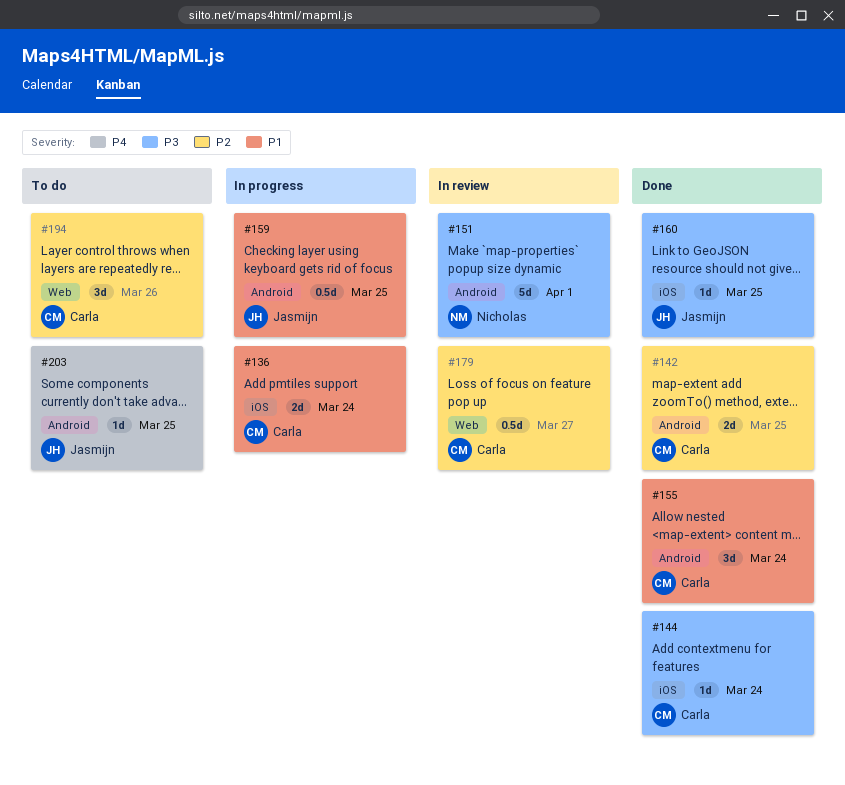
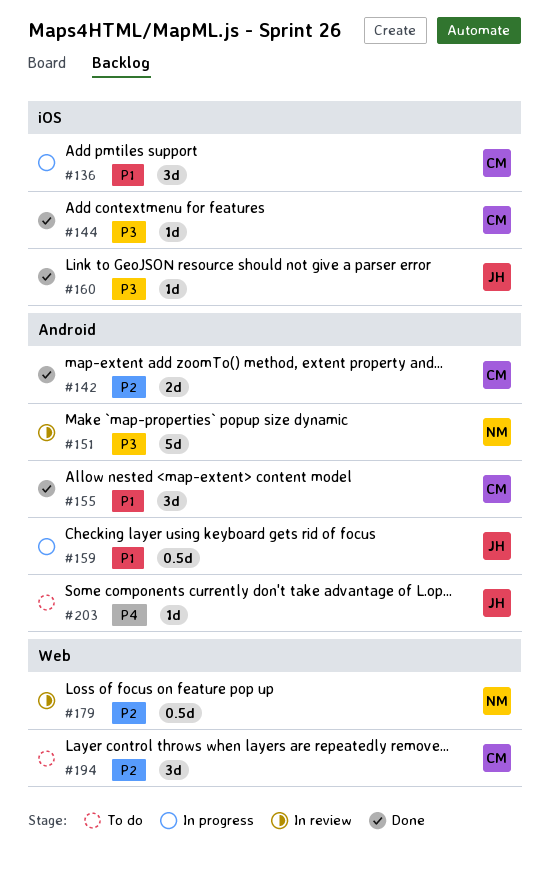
#136, estimate: 2d -> 3d
#179, owner: Carla -> Nicholas

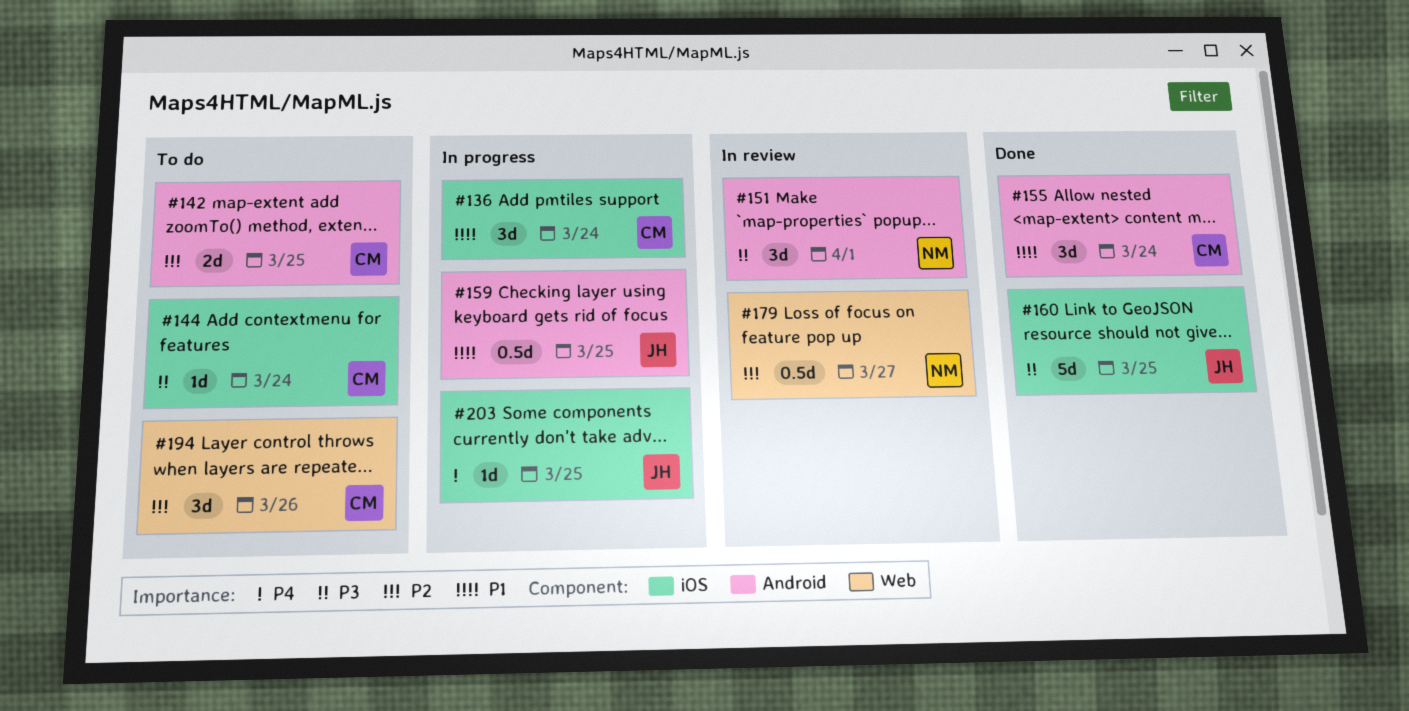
#142, status: Done -> To do
#144, status: Done -> To do
#151, estimate: 5d -> 3d
#160, estimate: 1d -> 5d
#203, status: To do -> In progress
#203, label: Android -> iOS

